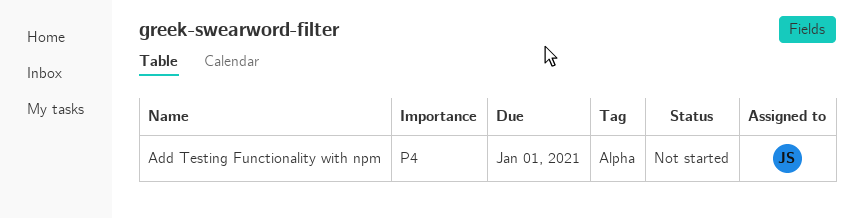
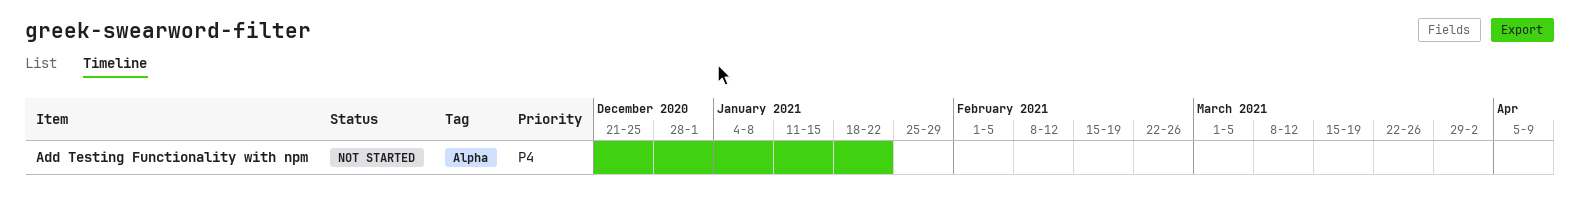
Add Testing Functionality with npm, due: Jan 1 -> Jan 22

